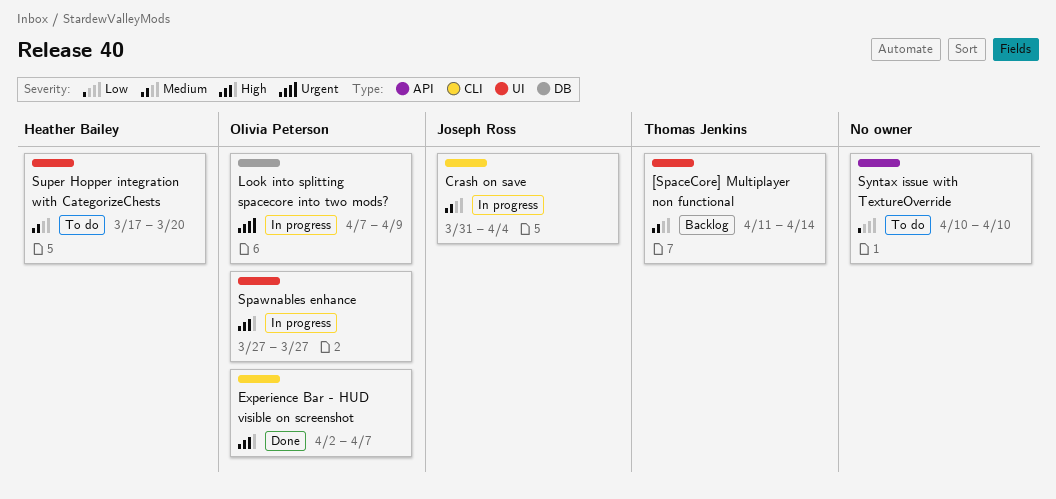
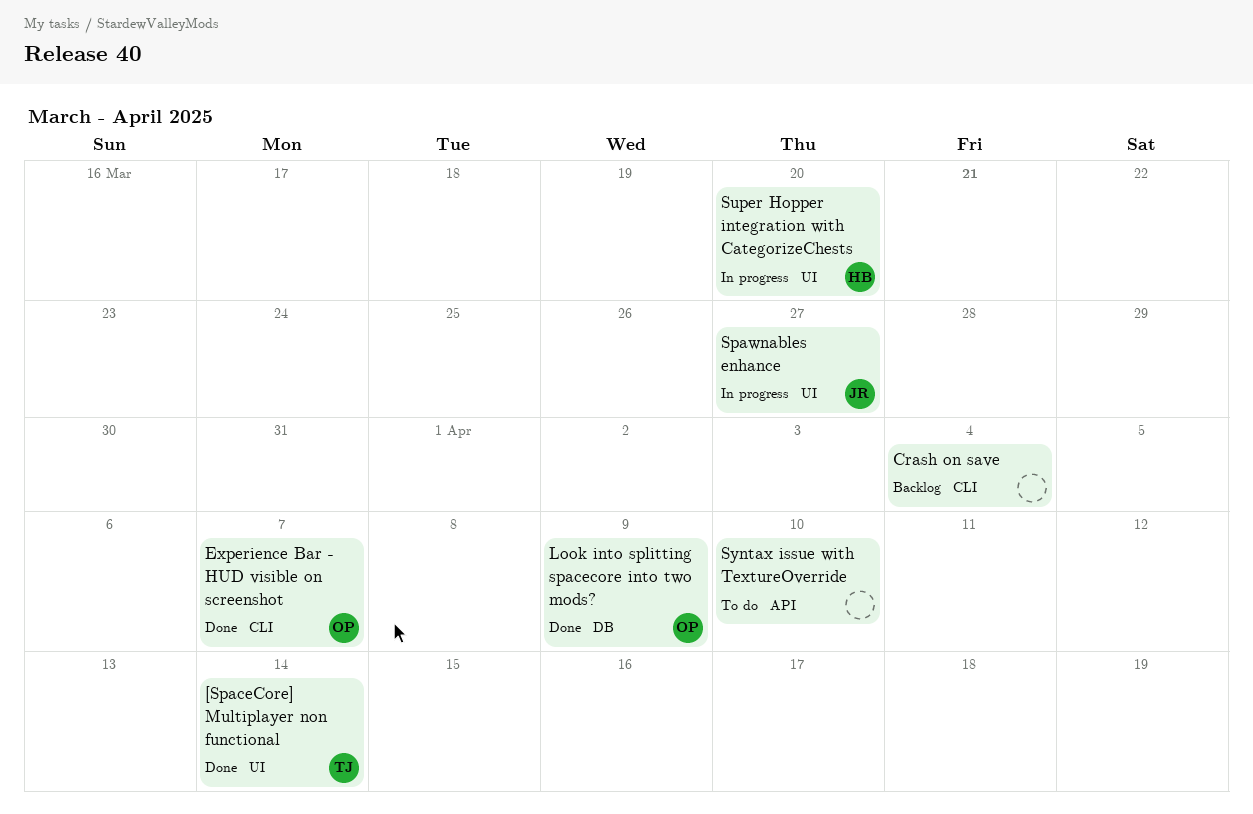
[SpaceCore] Multiplayer non functional, status: Backlog -> Done
Crash on save, status: In progress -> Backlog
Crash on save, owner: Joseph Ross -> none
Look into splitting spacecore into two mods?, status: In progress -> Done
Spawnables enhance, owner: Olivia Peterson -> Joseph Ross
Super Hopper integration with CategorizeChests, status: To do -> In progress

